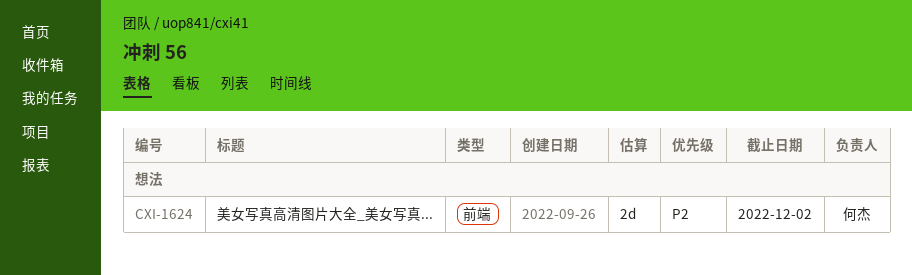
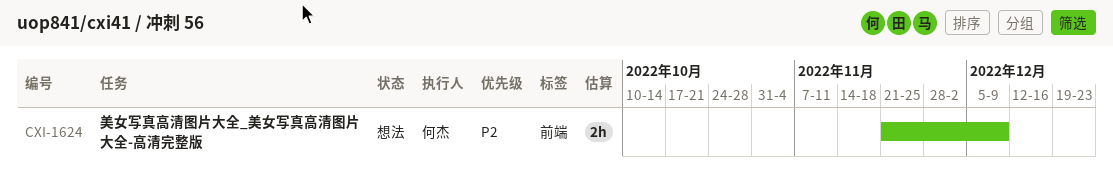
CXI-1624, estimate: 2d -> 2h
CXI-1624, due: Dec 2 -> Dec 9

